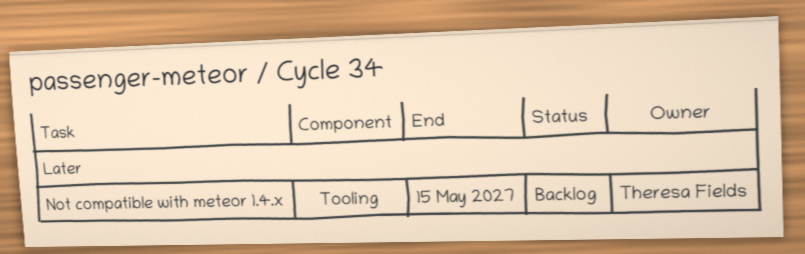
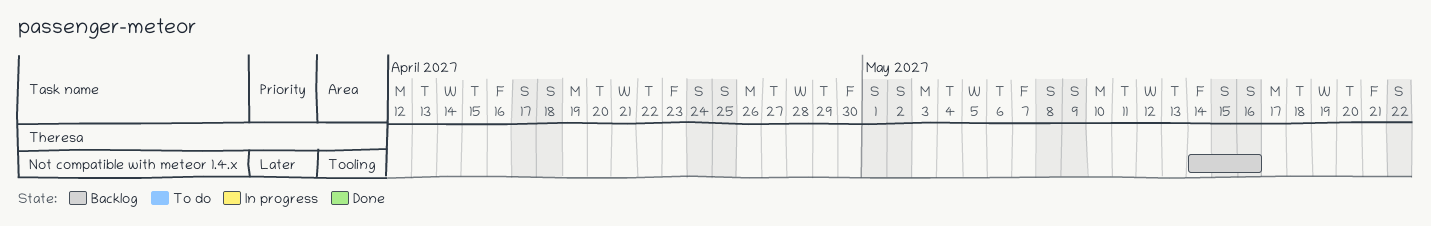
Not compatible with meteor 1.4.x, due: May 15 -> May 16

